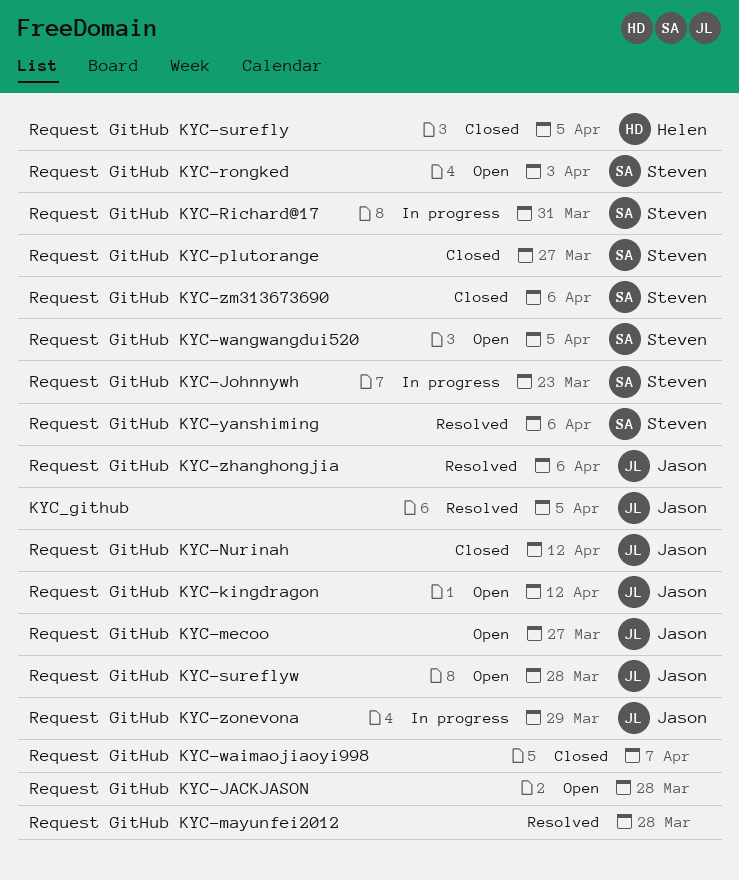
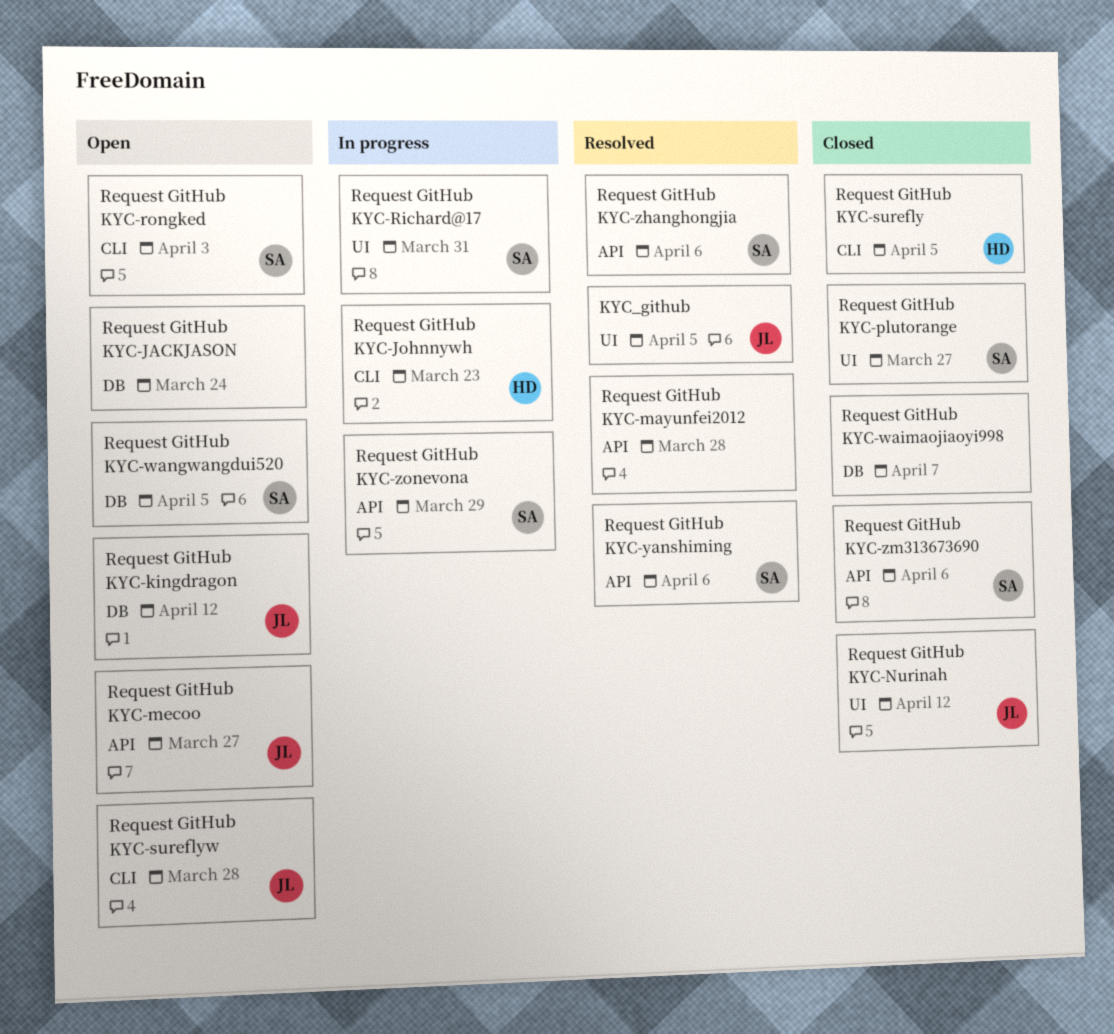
Request GitHub KYC-JACKJASON, due: Mar 28 -> Mar 24
Request GitHub KYC-Johnnywh, owner: Steven -> Helen
Request GitHub KYC-zhanghongjia, owner: Jason -> Steven
Request GitHub KYC-zonevona, owner: Jason -> Steven

